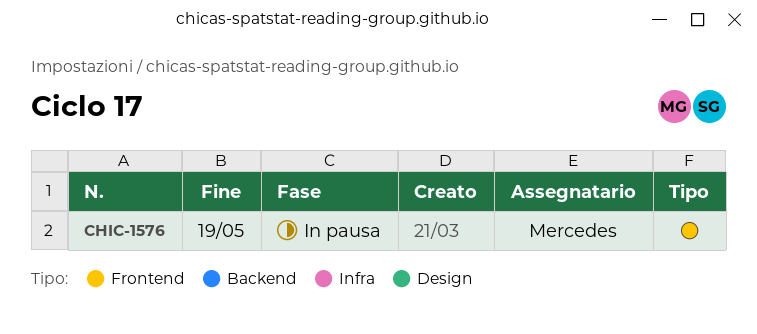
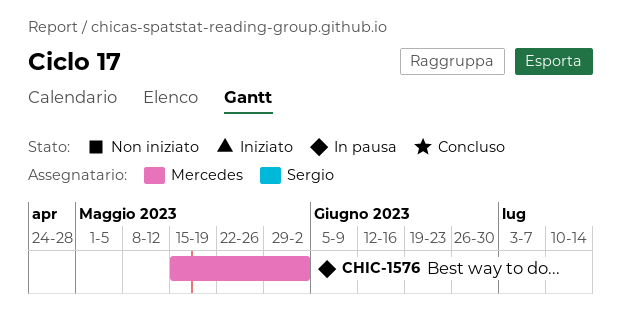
CHIC-1576, due: May 19 -> Jun 2

